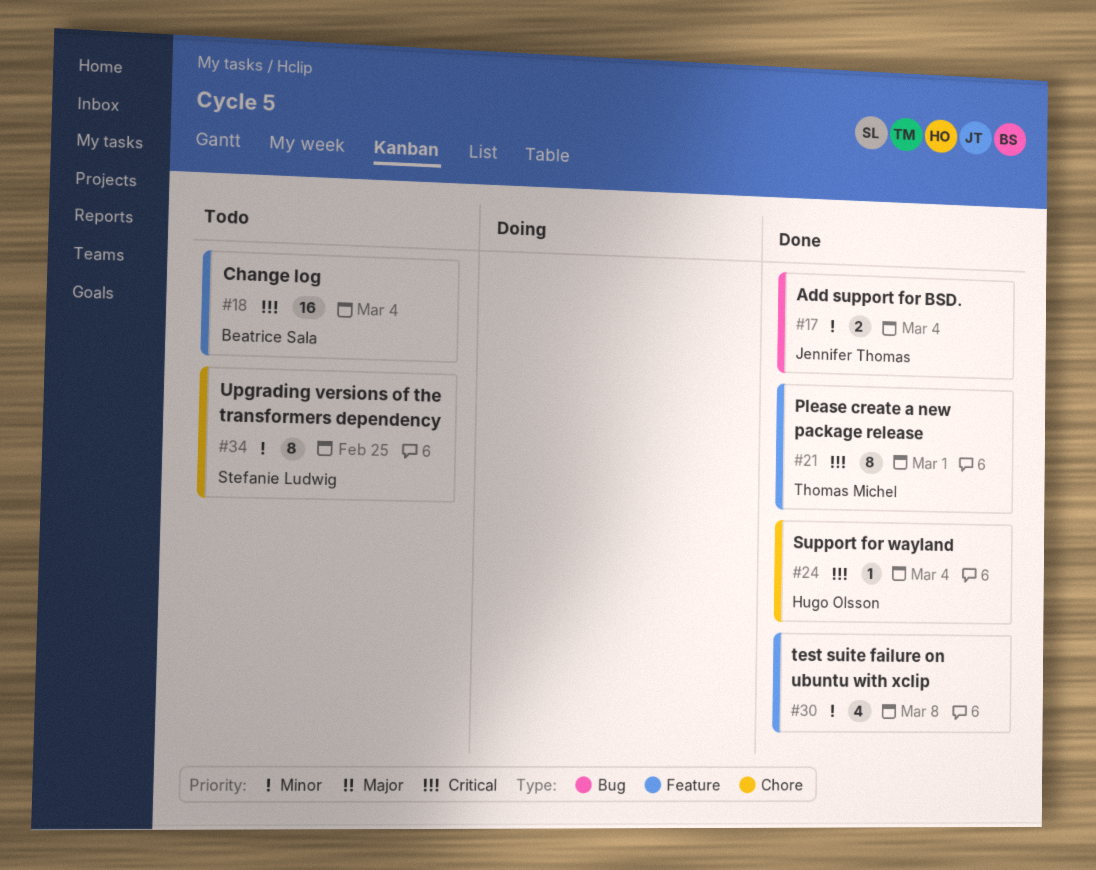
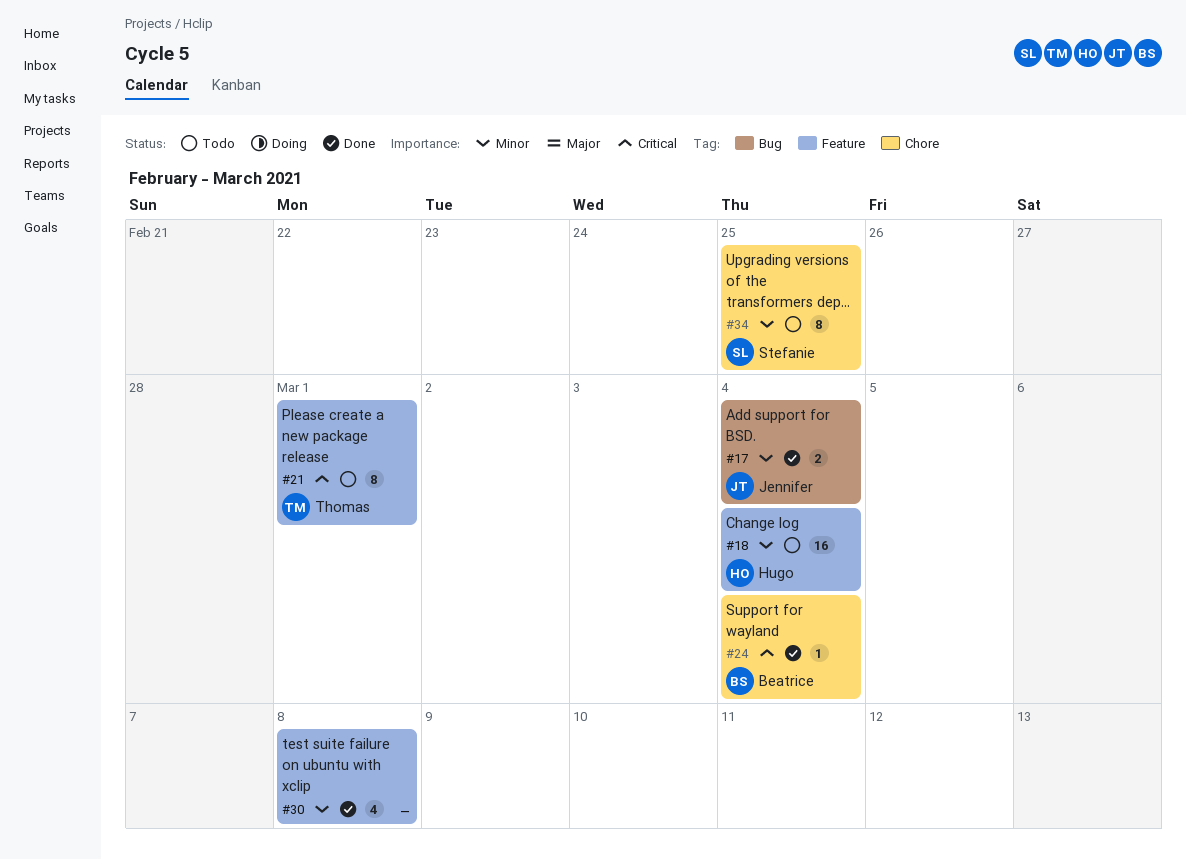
#18, owner: Beatrice Sala -> Hugo Olsson
#18, priority: Critical -> Minor
#21, status: Done -> Todo
#24, owner: Hugo Olsson -> Beatrice Sala

